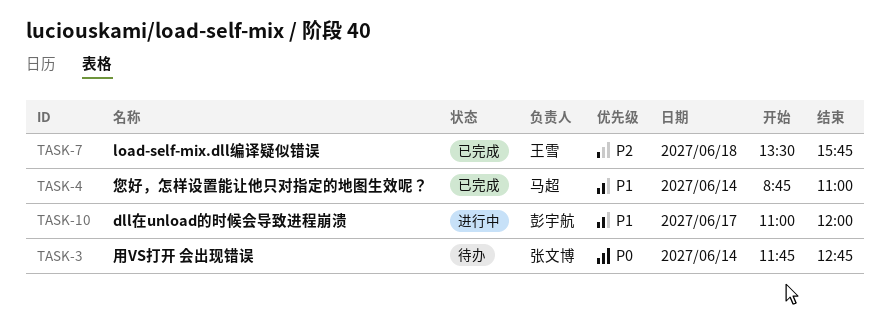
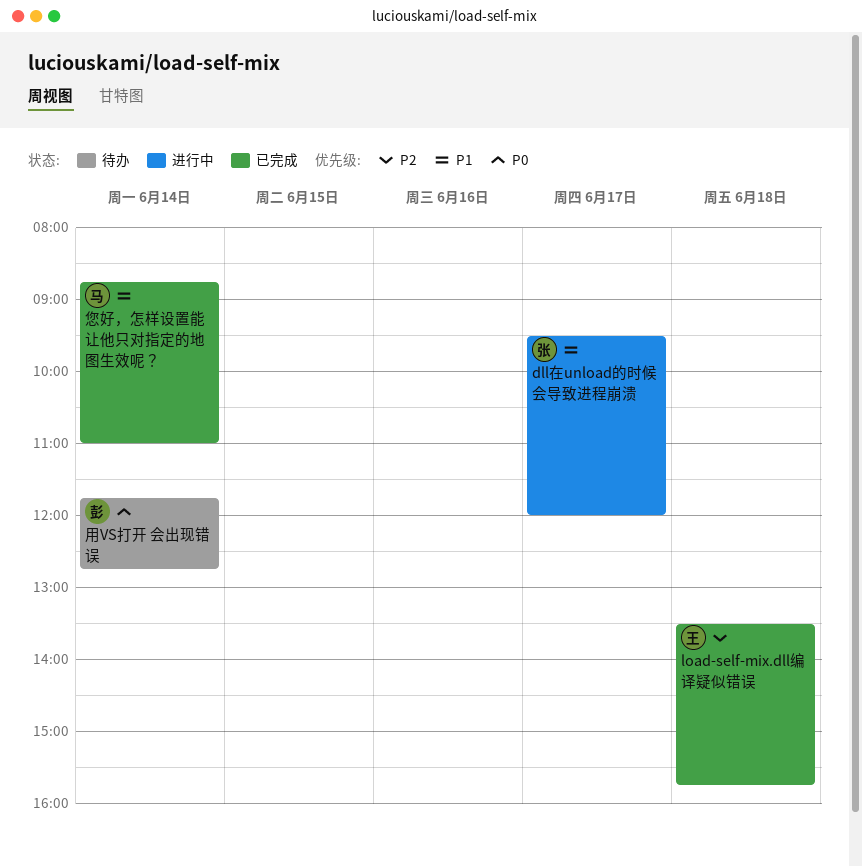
dll在unload的时候会导致进程崩溃, owner: 彭宇航 -> 张文博
dll在unload的时候会导致进程崩溃, begins: 11:00 -> 09:30
用VS打开 会出现错误, owner: 张文博 -> 彭宇航

